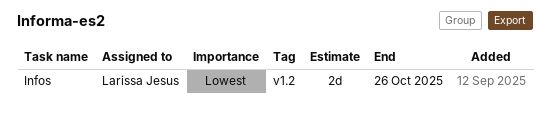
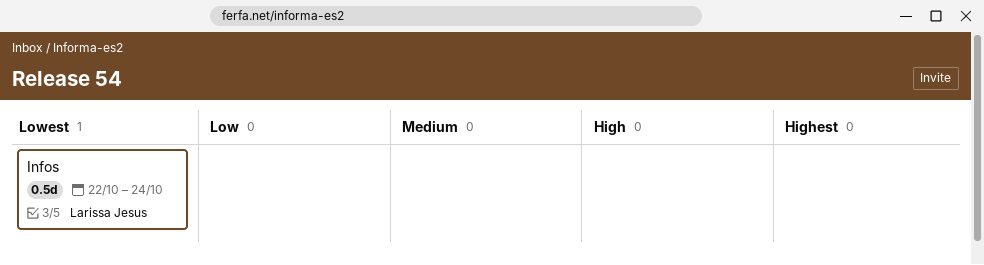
Infos, estimate: 2d -> 0.5d
Infos, due: Oct 26 -> Oct 24

